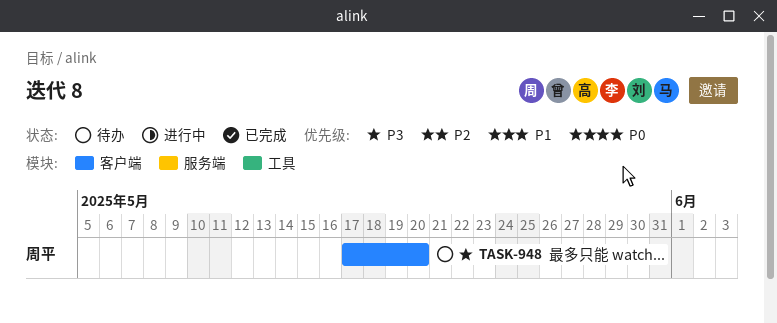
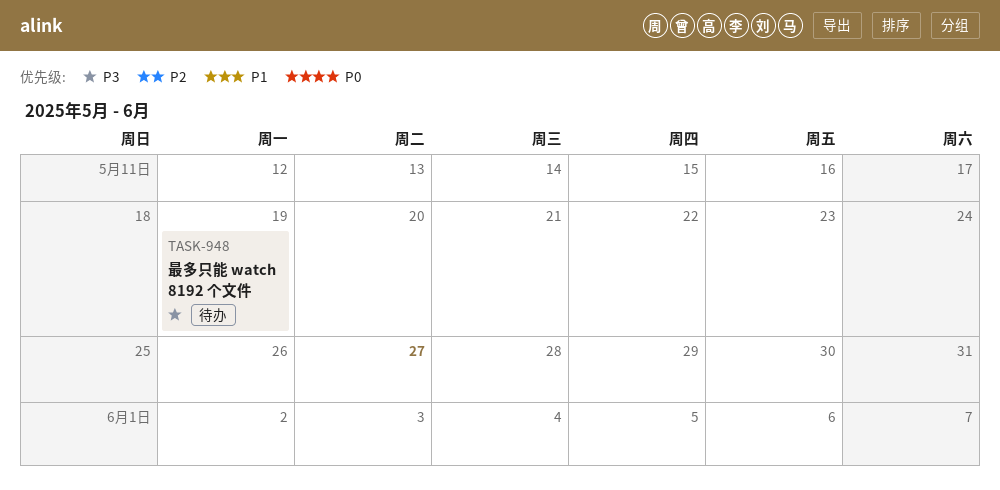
TASK-948, due: May 20 -> May 19

